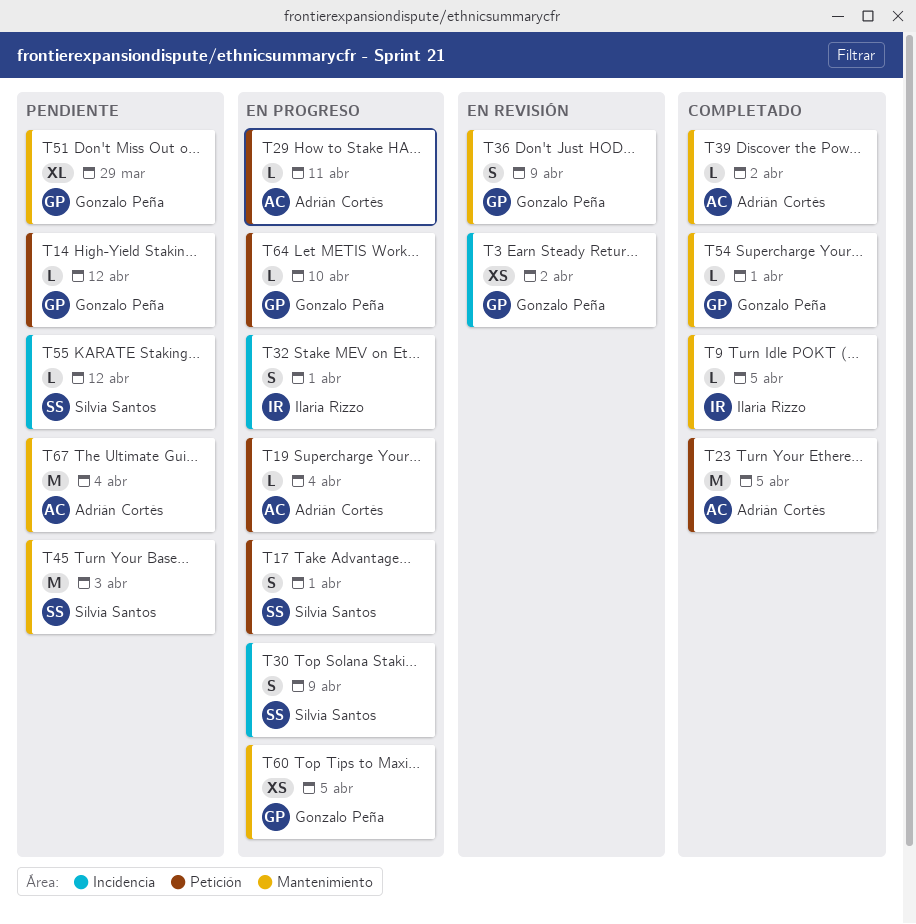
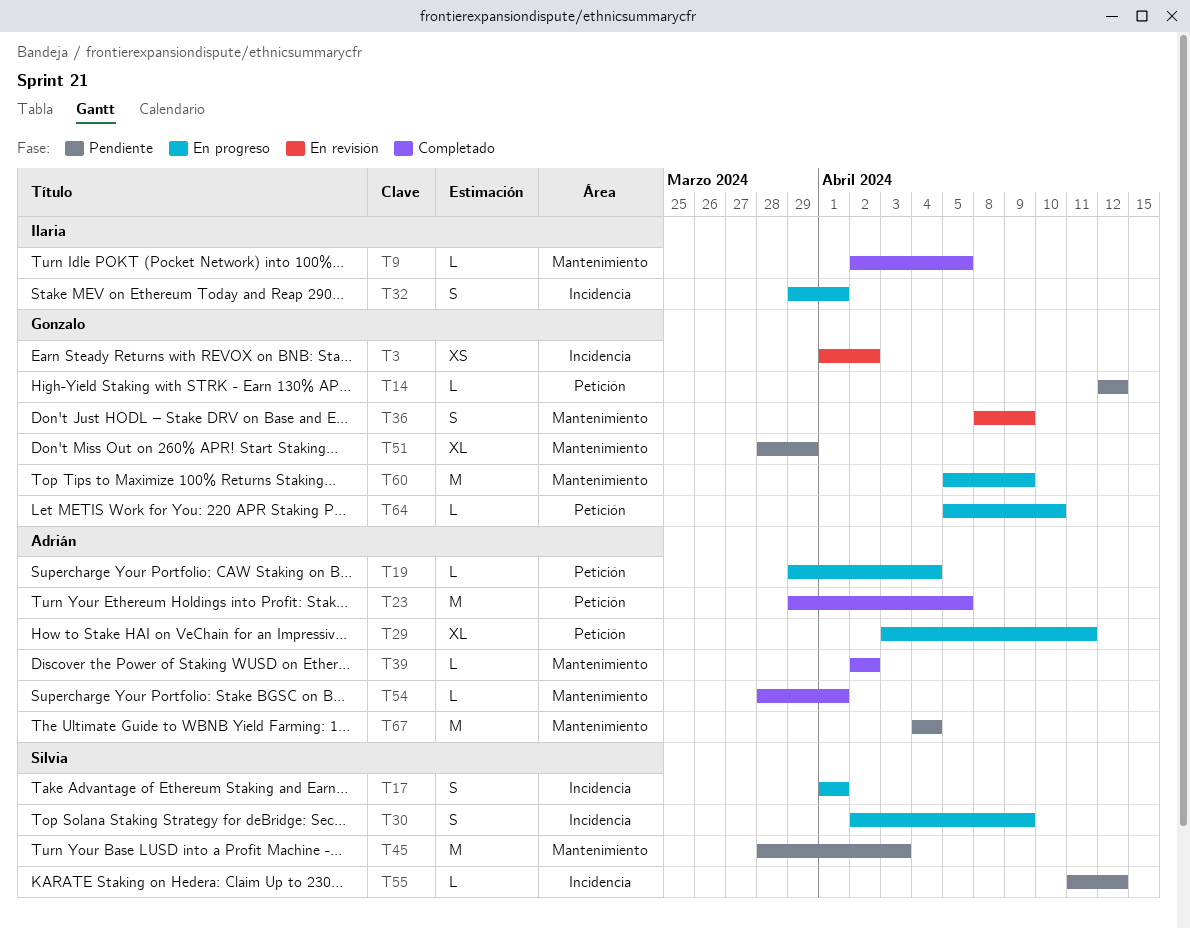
T17, label: Petición -> Incidencia
T29, estimate: L -> XL
T54, owner: Gonzalo Peña -> Adrián Cortés
T60, estimate: XS -> M
T60, due: Apr 5 -> Apr 9

